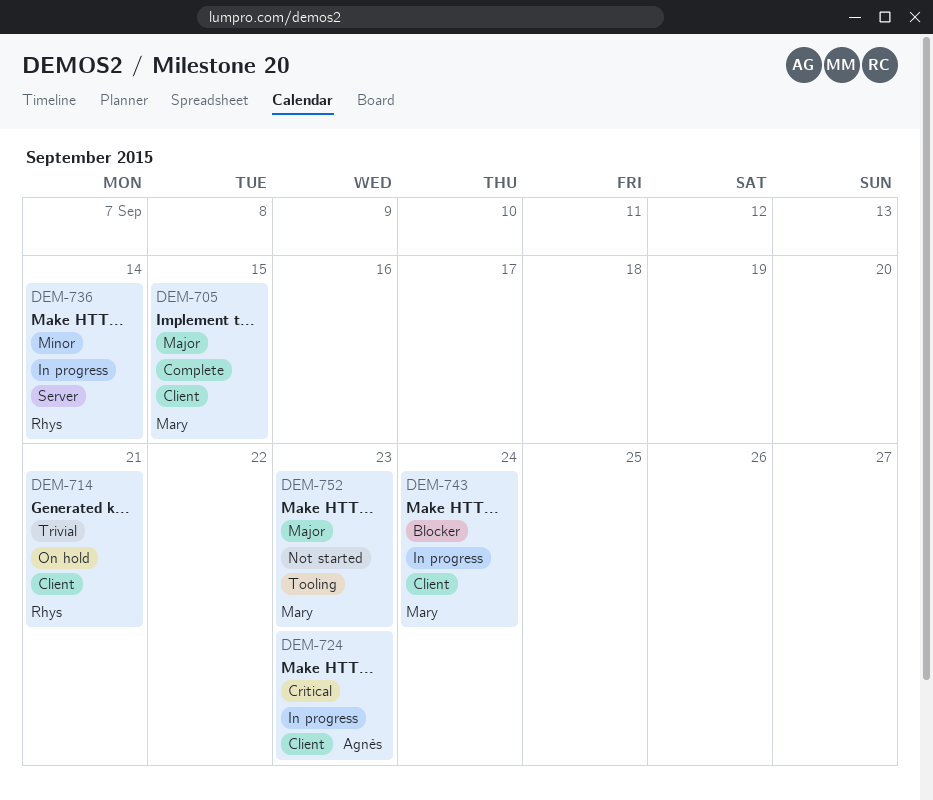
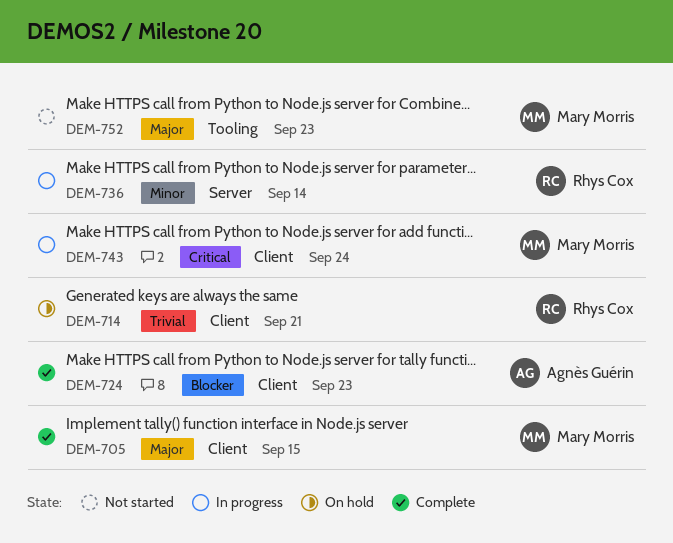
DEM-724, status: In progress -> Complete
DEM-724, priority: Critical -> Blocker
DEM-743, priority: Blocker -> Critical

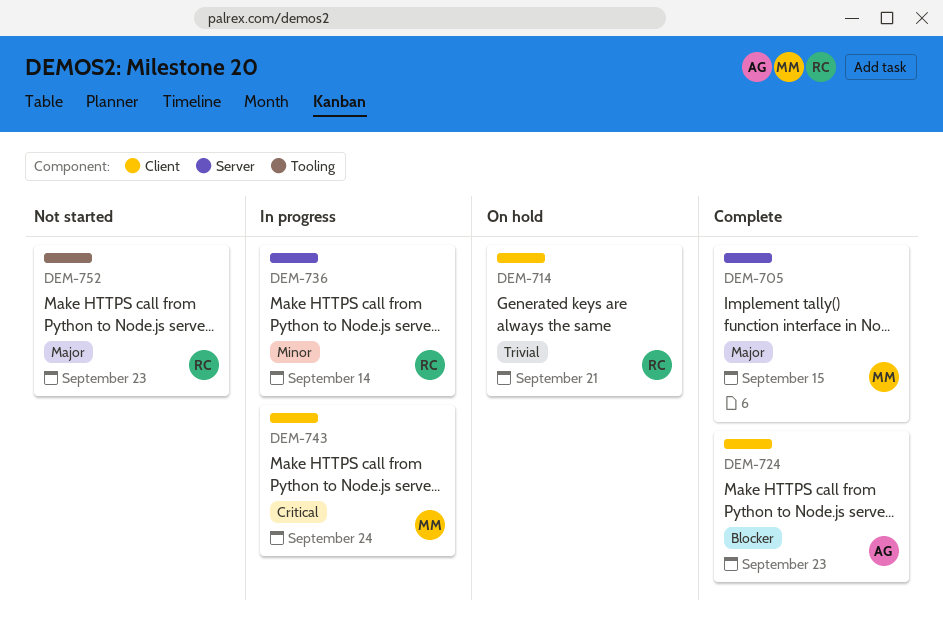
DEM-705, label: Client -> Server
DEM-752, owner: Mary Morris -> Rhys Cox

